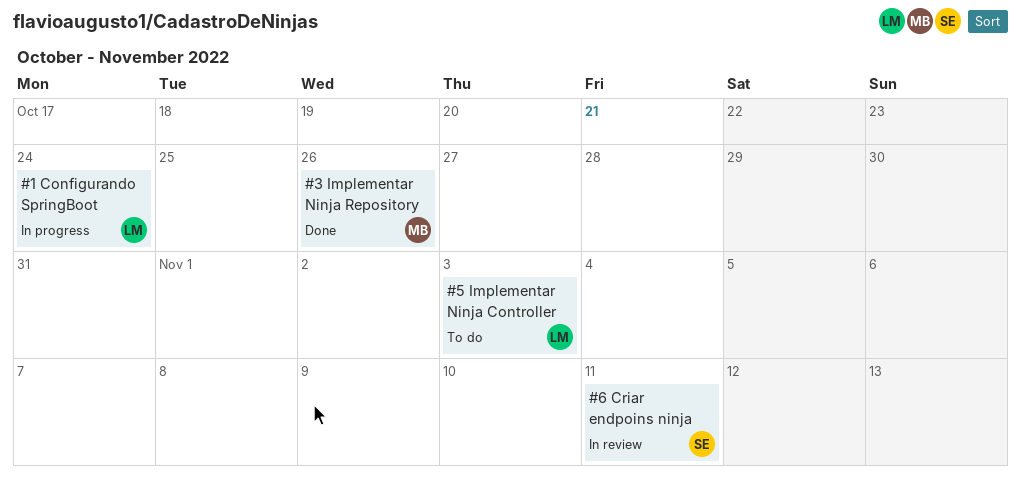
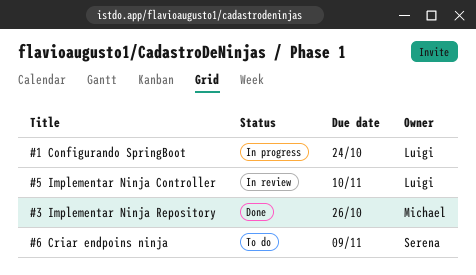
#5 Implementar Ninja Controller, status: To do -> In review
#5 Implementar Ninja Controller, due: Nov 3 -> Nov 10
#6 Criar endpoins ninja, status: In review -> To do
#6 Criar endpoins ninja, due: Nov 11 -> Nov 9

